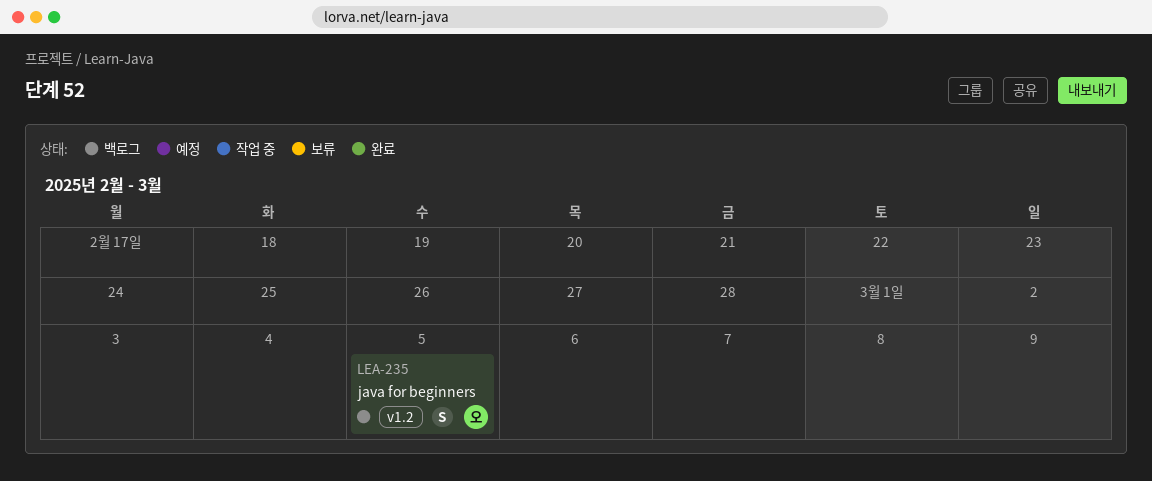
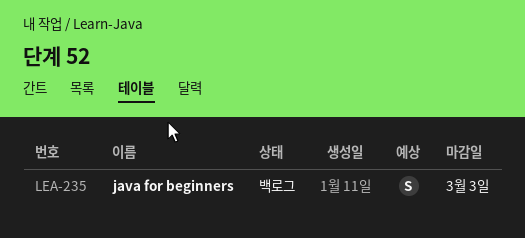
LEA-235, due: Mar 5 -> Mar 3

